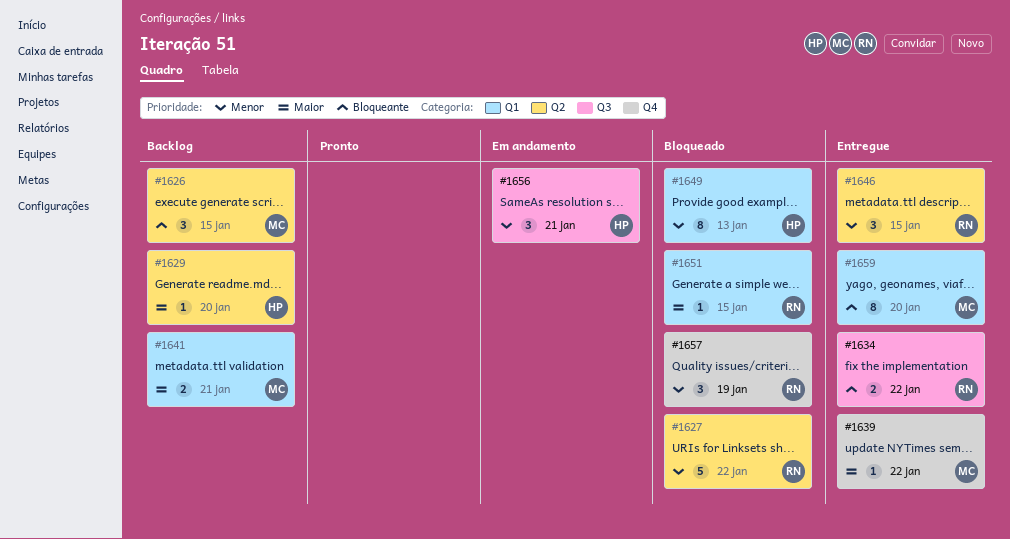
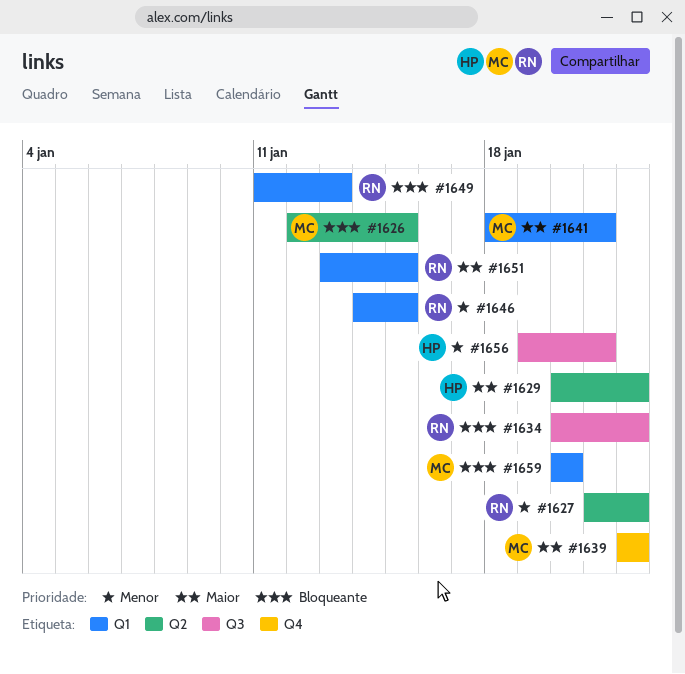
#1629, due: Jan 20 -> Jan 22
#1646, label: Q2 -> Q1
#1649, owner: HP -> RN
#1649, priority: Menor -> Bloqueante
#1657: present -> none

